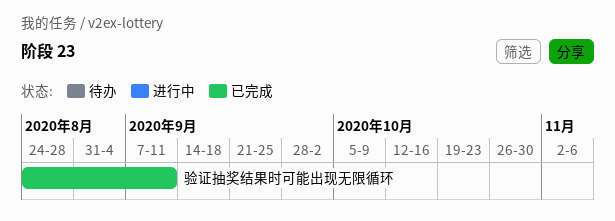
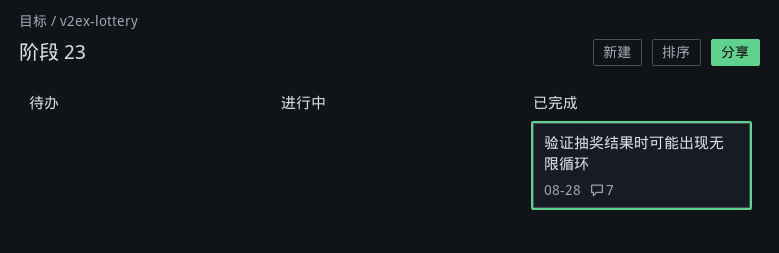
验证抽奖结果时可能出现无限循环, due: Sep 11 -> Aug 28

